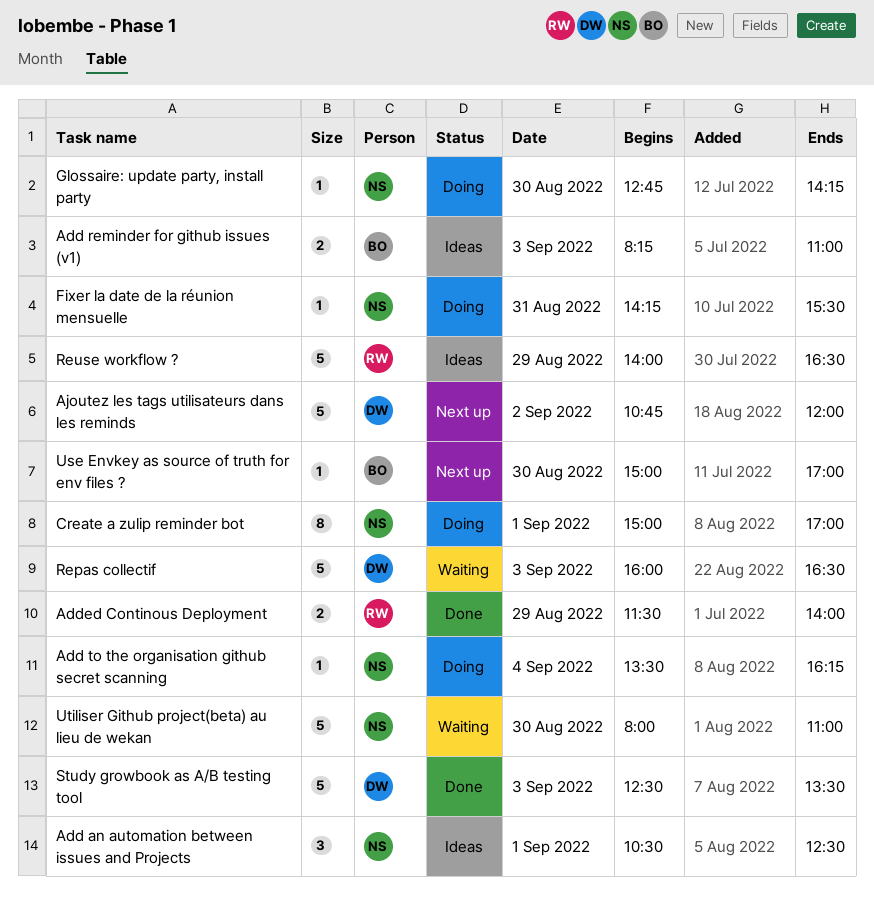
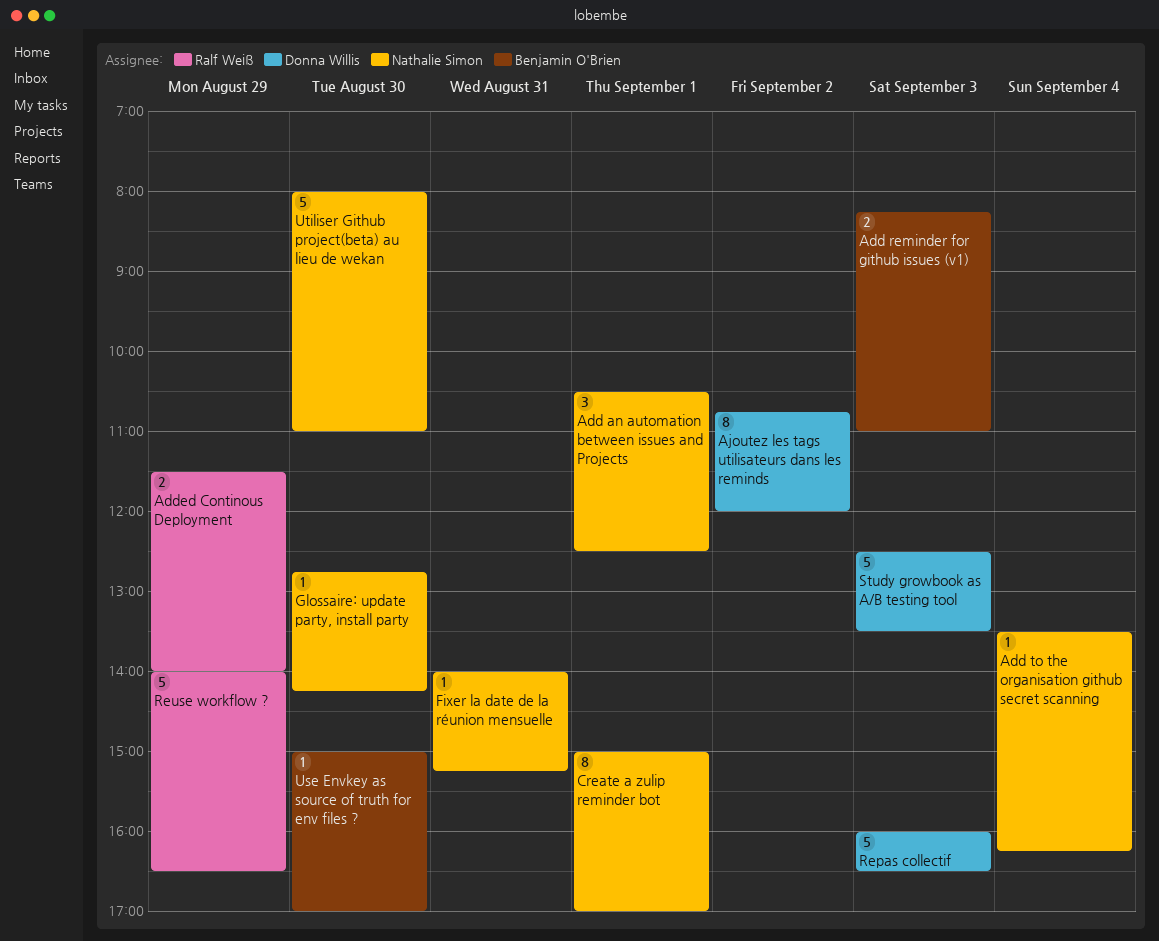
Ajoutez les tags utilisateurs dans les reminds, estimate: 5 -> 8
Fixer la date de la réunion mensuelle, begins: 14:15 -> 14:00
Fixer la date de la réunion mensuelle, ends: 15:30 -> 15:15

